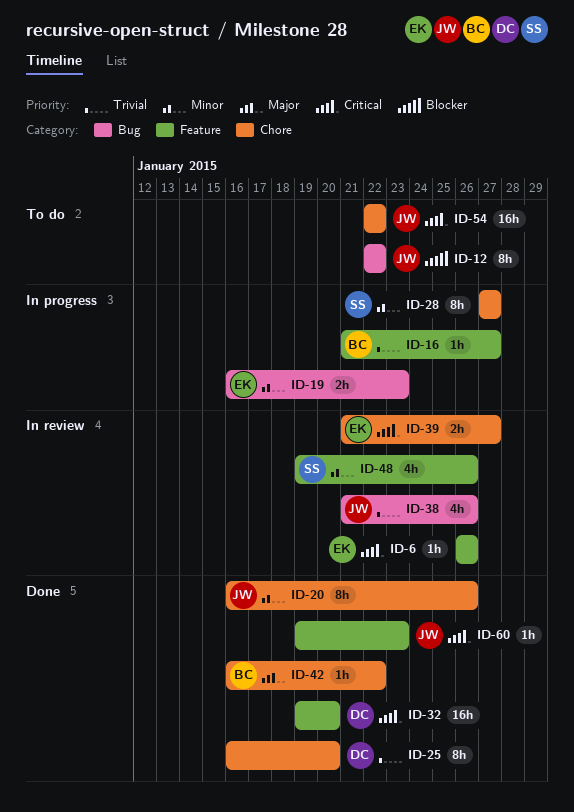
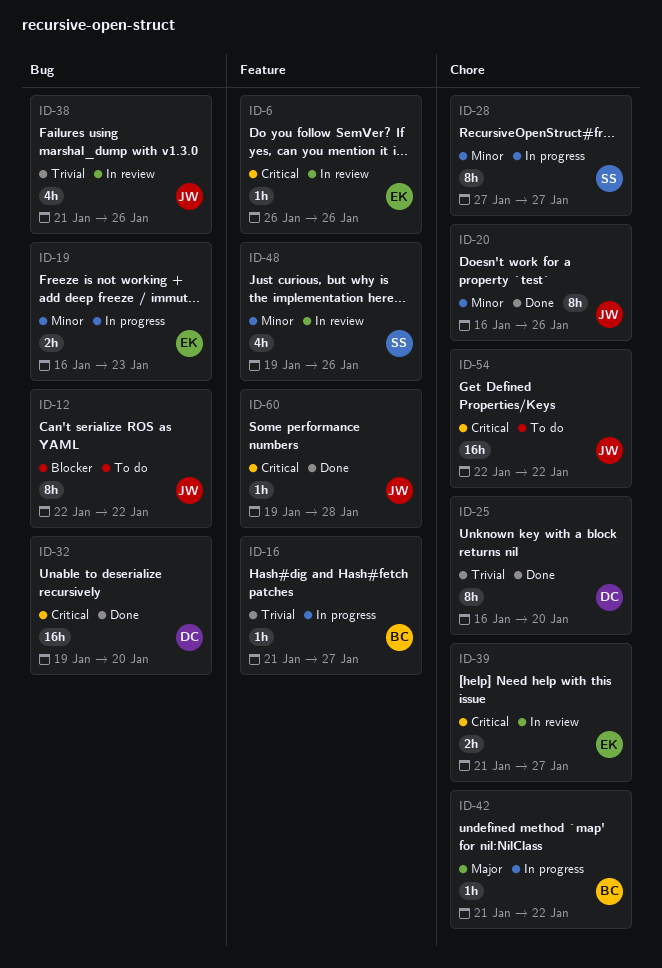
ID-32, label: Feature -> Bug
ID-42, status: Done -> In progress
ID-42, start: Jan 16 -> Jan 21
ID-60, due: Jan 23 -> Jan 28

